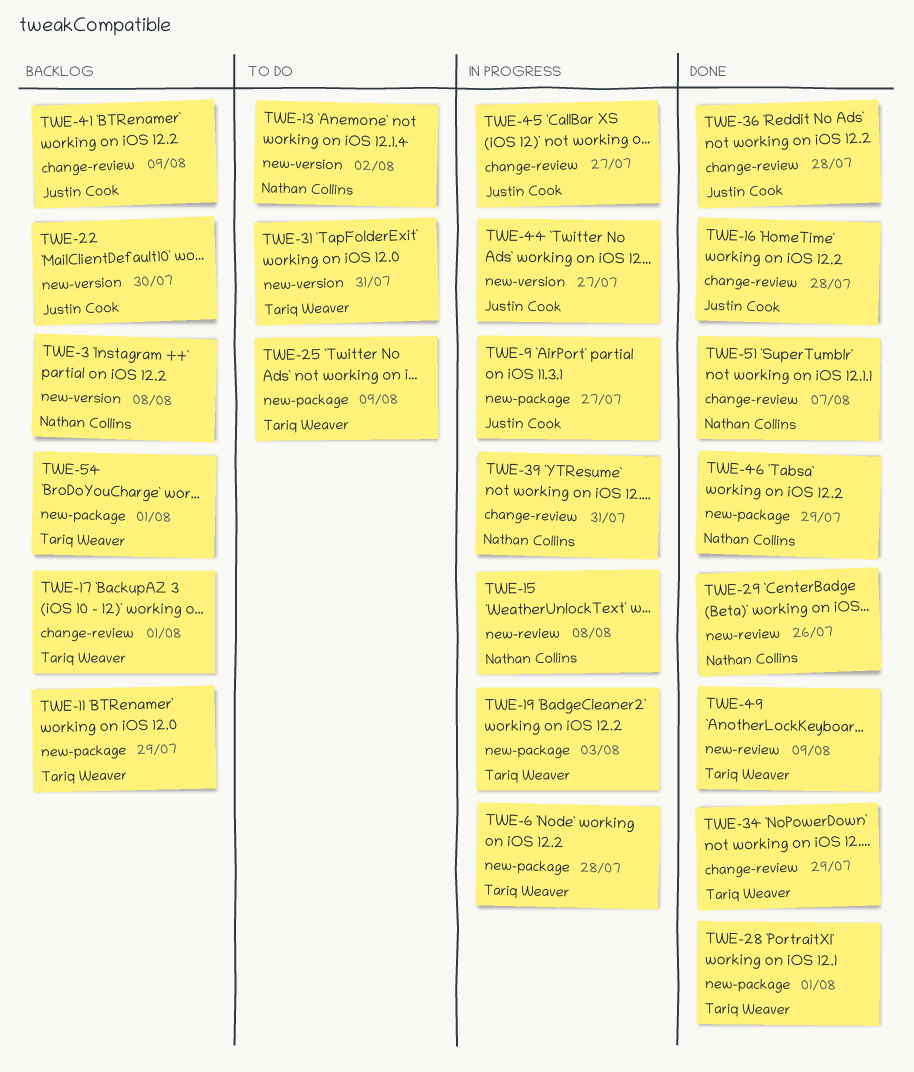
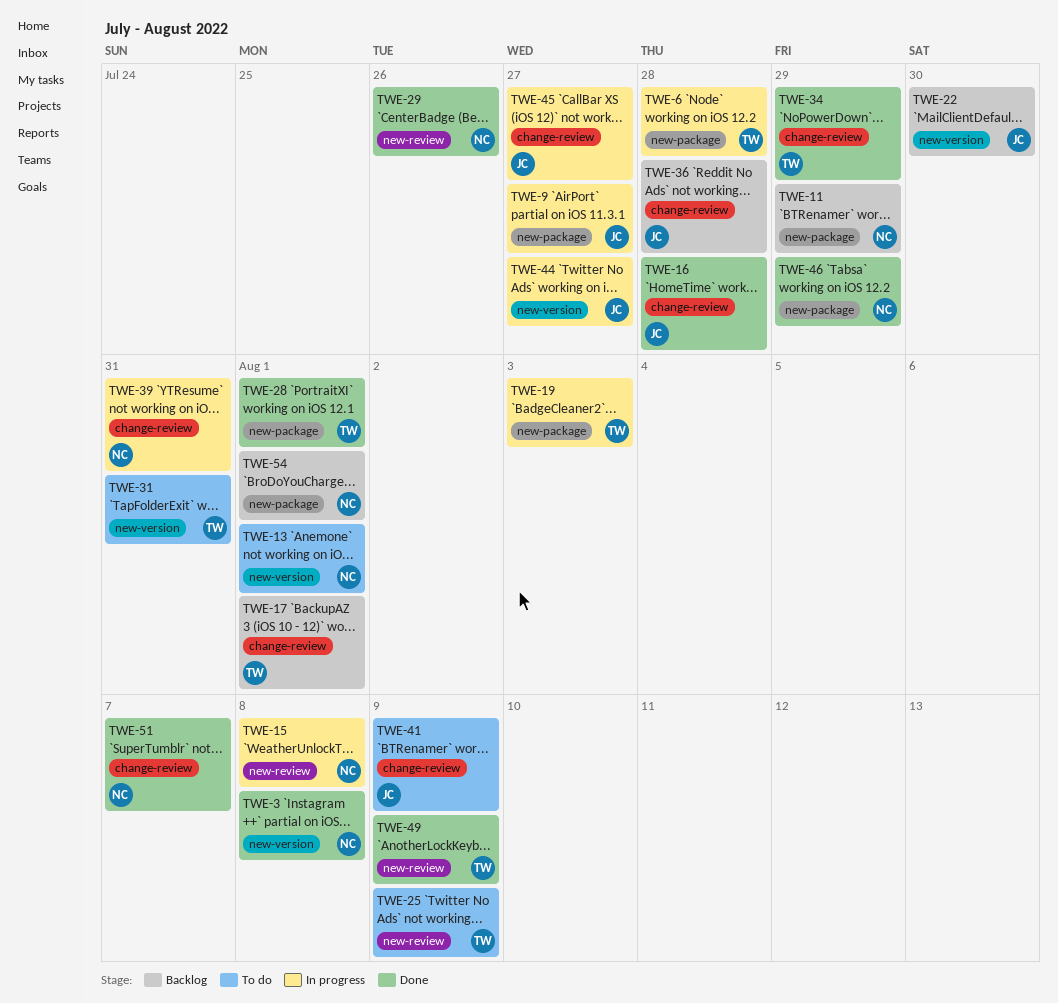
TWE-3, status: Backlog -> Done
TWE-11, owner: Tariq Weaver -> Nathan Collins
TWE-13, due: Aug 2 -> Aug 1
TWE-25, label: new-package -> new-review
TWE-36, status: Done -> Backlog
TWE-41, status: Backlog -> To do
TWE-54, owner: Tariq Weaver -> Nathan Collins

